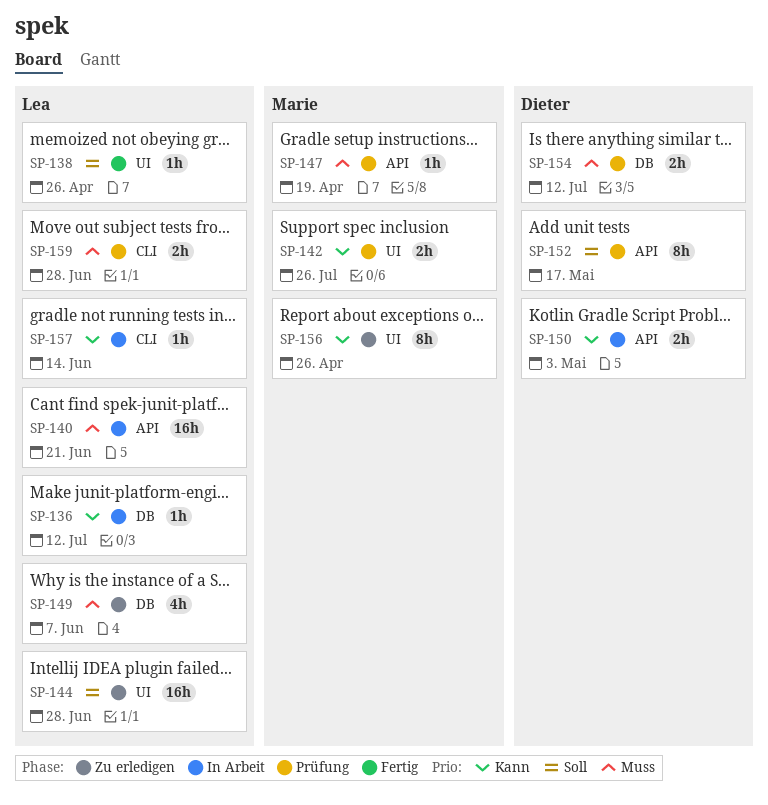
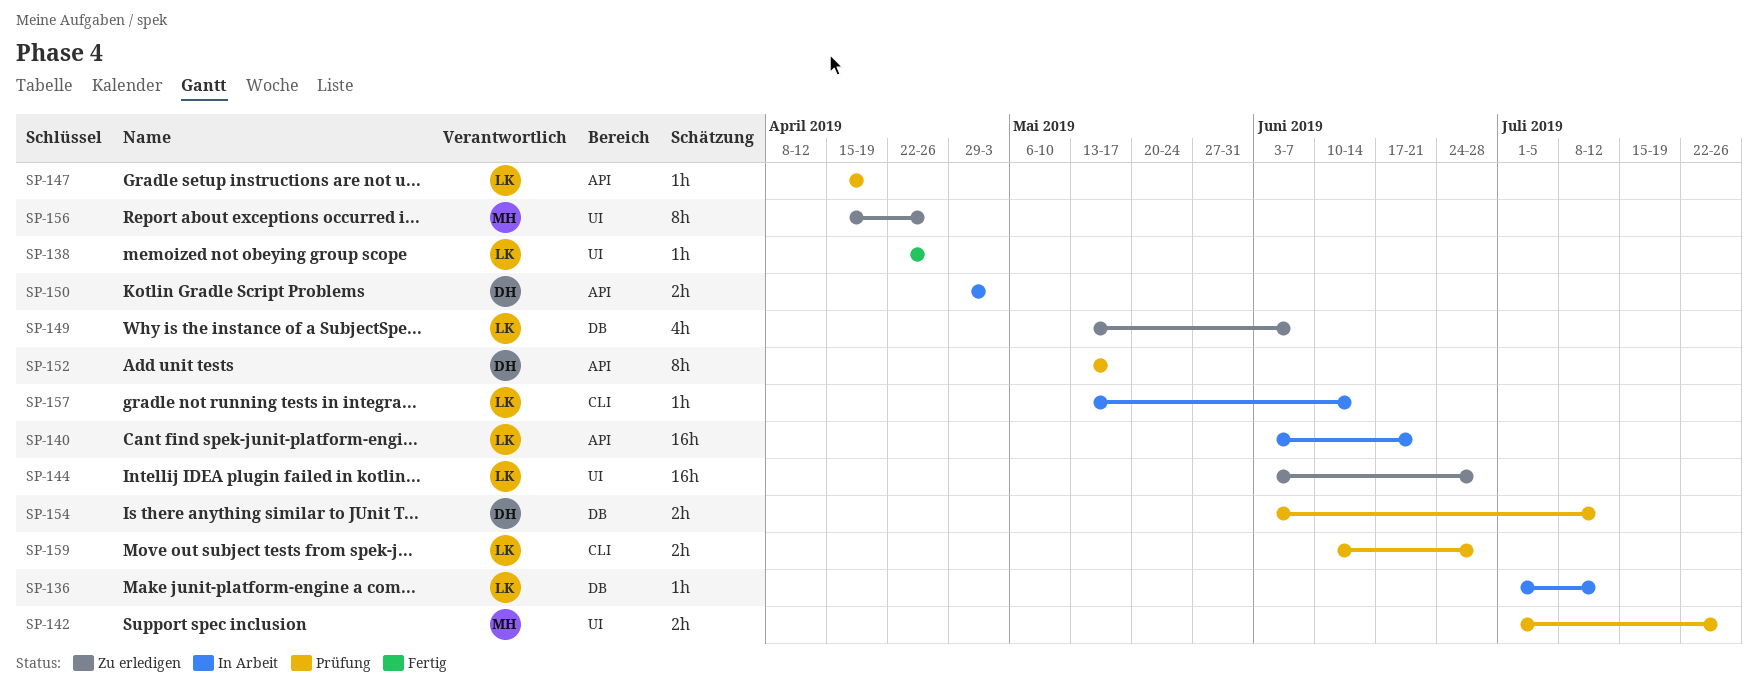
SP-147, owner: Marie -> Lea

